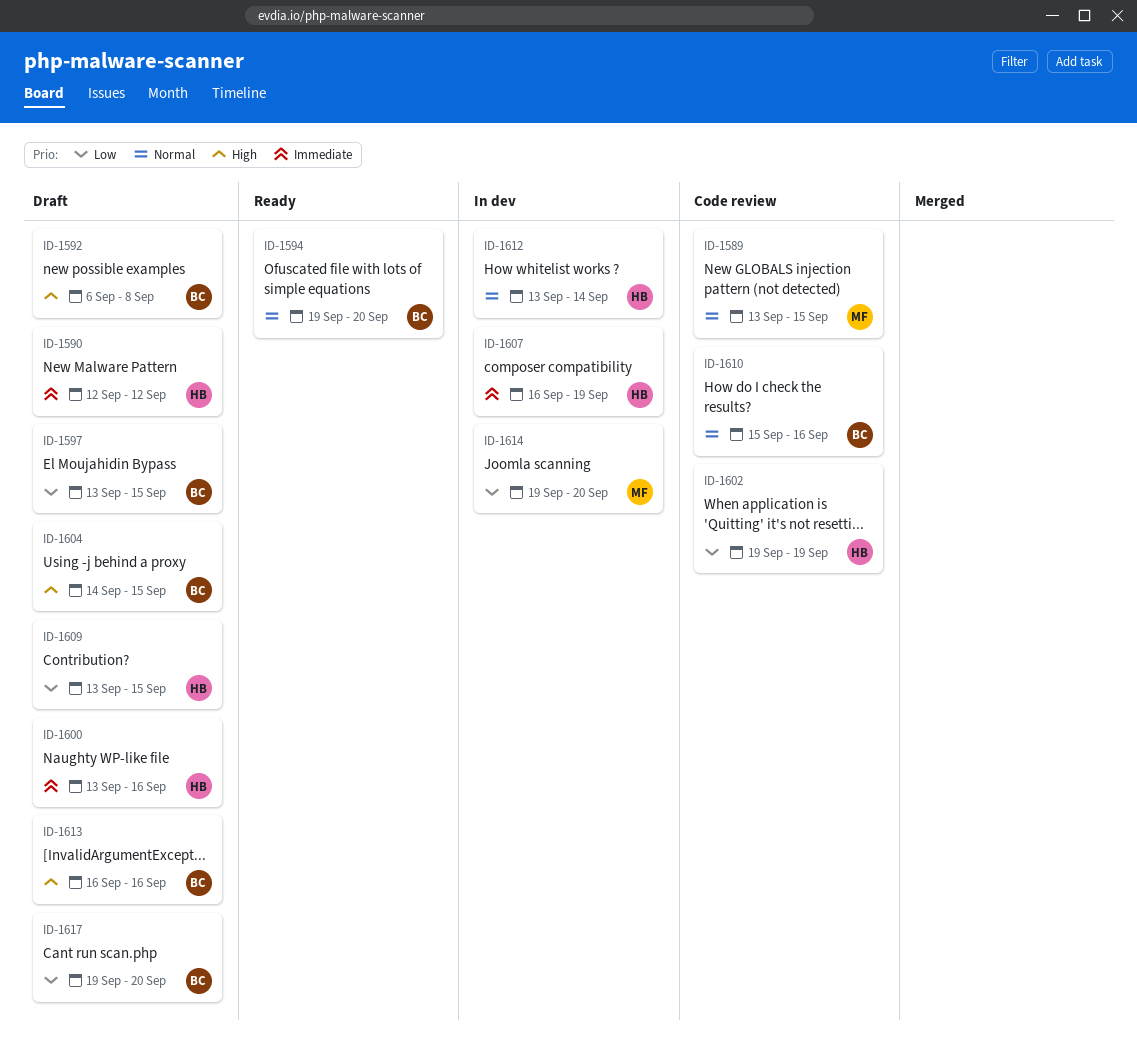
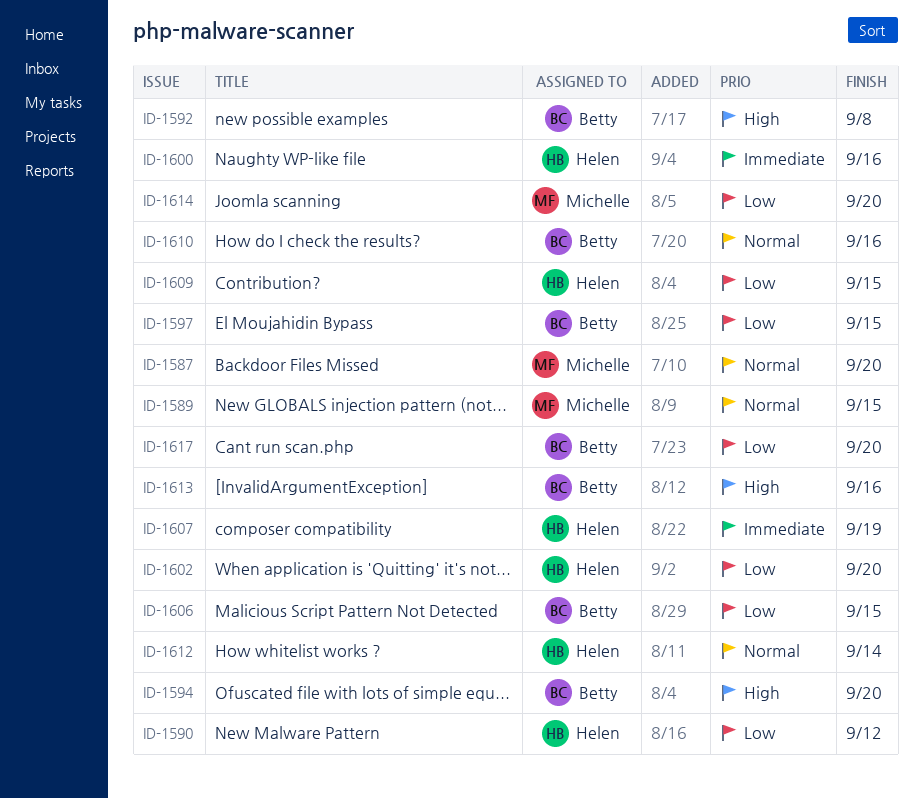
ID-1587: none -> present
ID-1590, priority: Immediate -> Low
ID-1594, priority: Normal -> High
ID-1602, due: Sep 19 -> Sep 20
ID-1604: present -> none
ID-1606: none -> present

